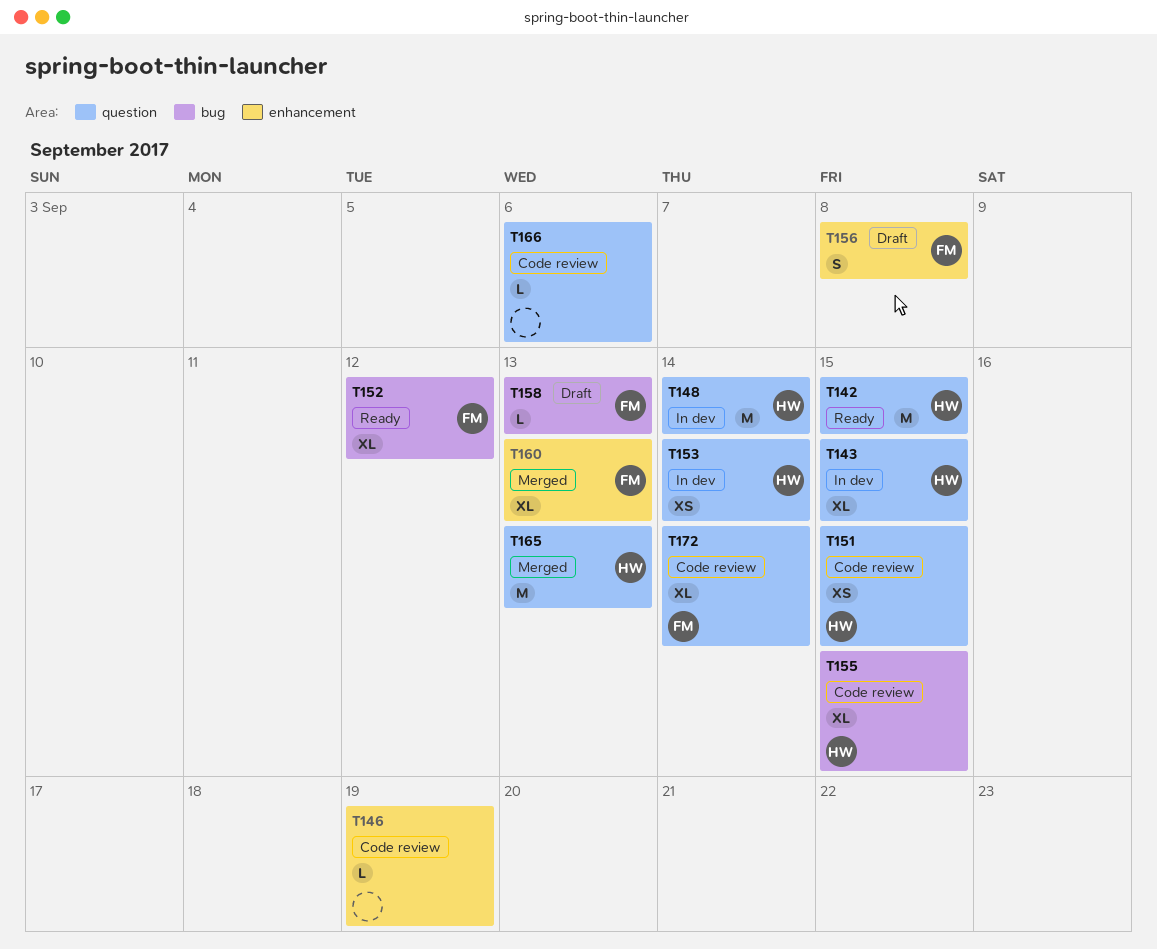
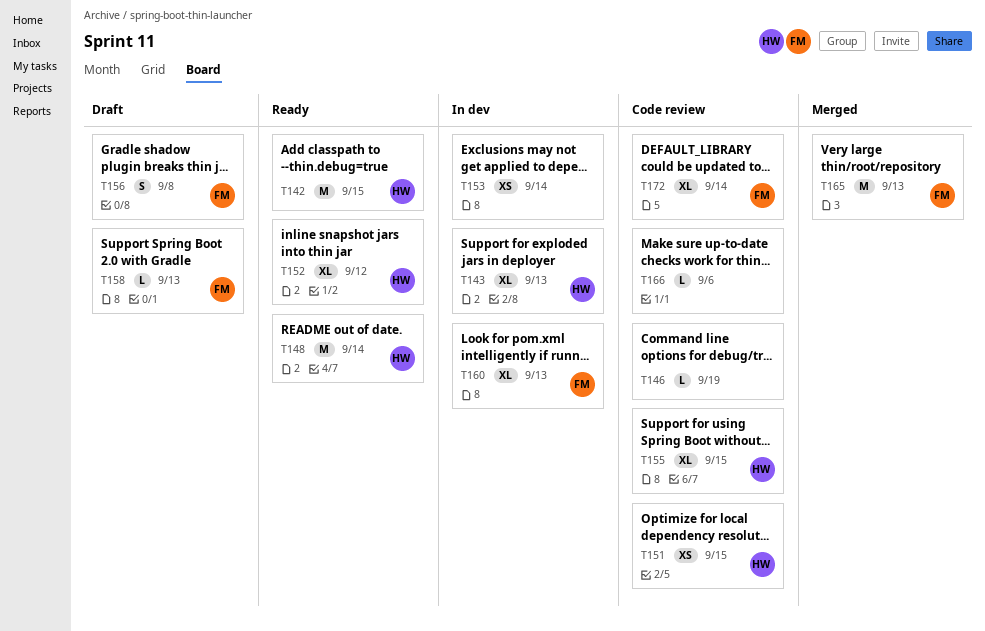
T143, due: Sep 15 -> Sep 13
T148, status: In dev -> Ready
T152, owner: FM -> HW
T153, owner: HW -> none
T160, status: Merged -> In dev
T165, owner: HW -> FM

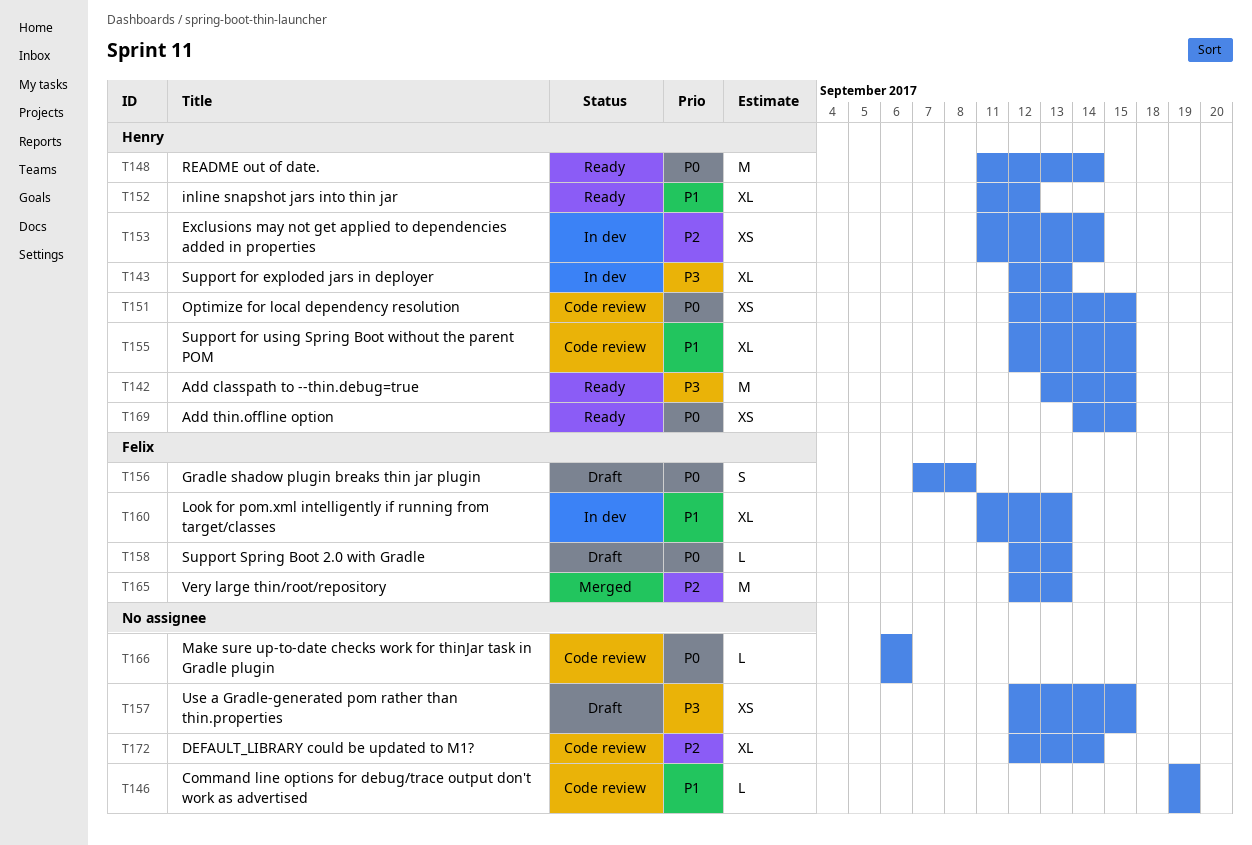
T153, owner: none -> Henry
T157: none -> present
T169: none -> present
T172, owner: Felix -> none

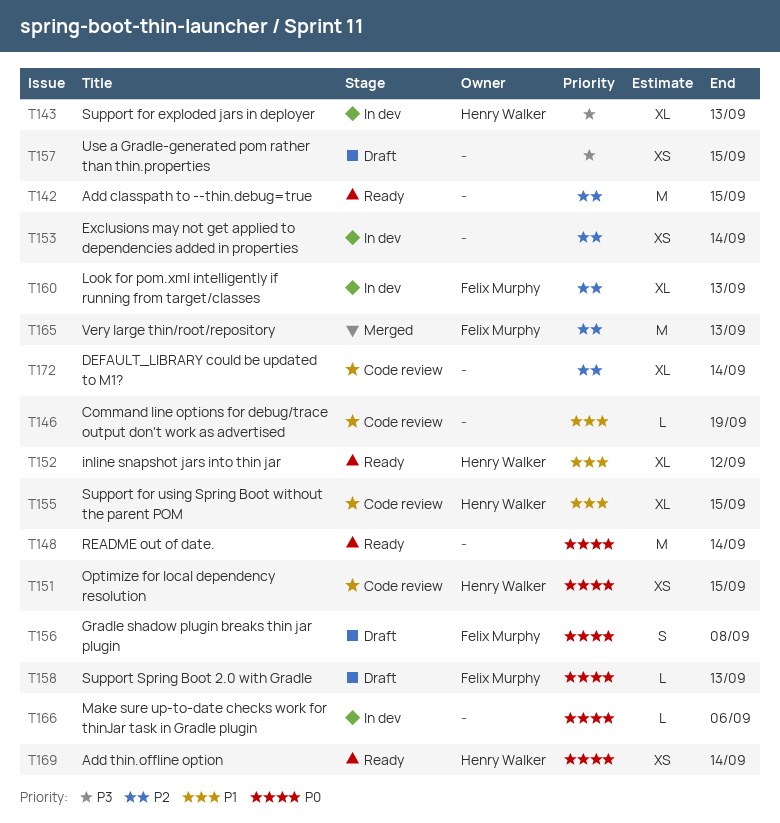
T142, owner: Henry Walker -> none
T142, priority: P3 -> P2
T148, owner: Henry Walker -> none
T153, owner: Henry Walker -> none
T160, priority: P1 -> P2
T166, status: Code review -> In dev
T169, due: Sep 15 -> Sep 14

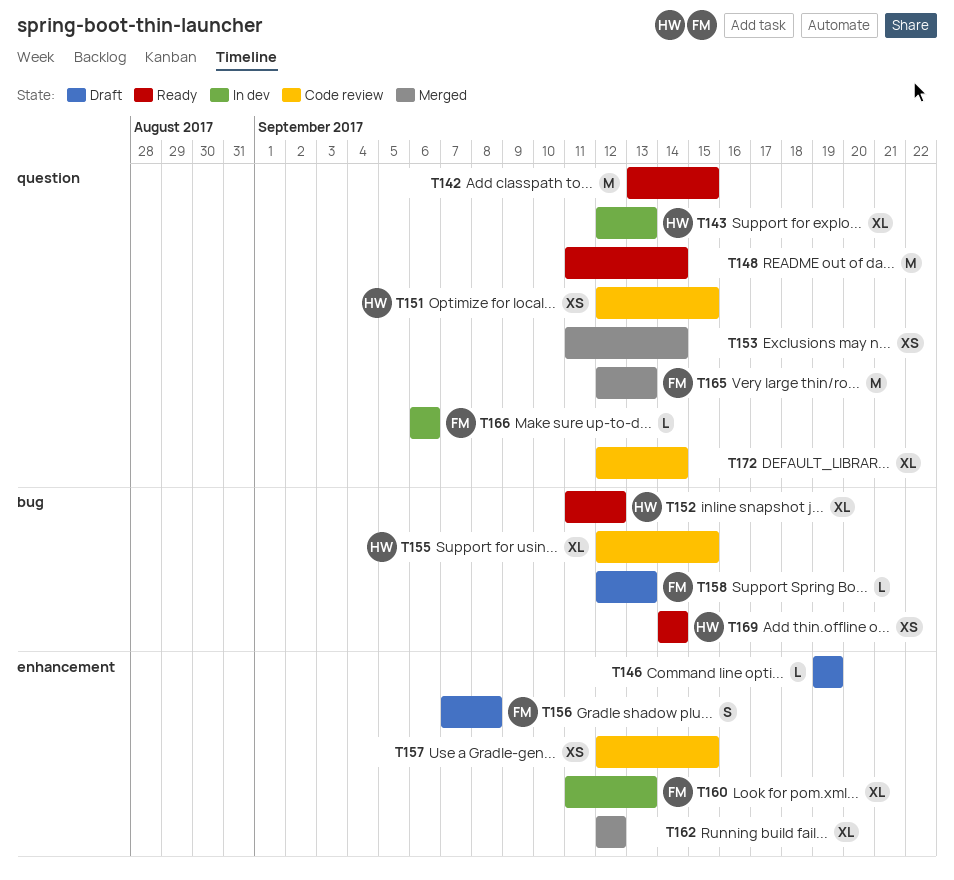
T146, status: Code review -> Draft
T153, status: In dev -> Merged
T157, status: Draft -> Code review
T162: none -> present
T166, owner: none -> Felix Murphy

